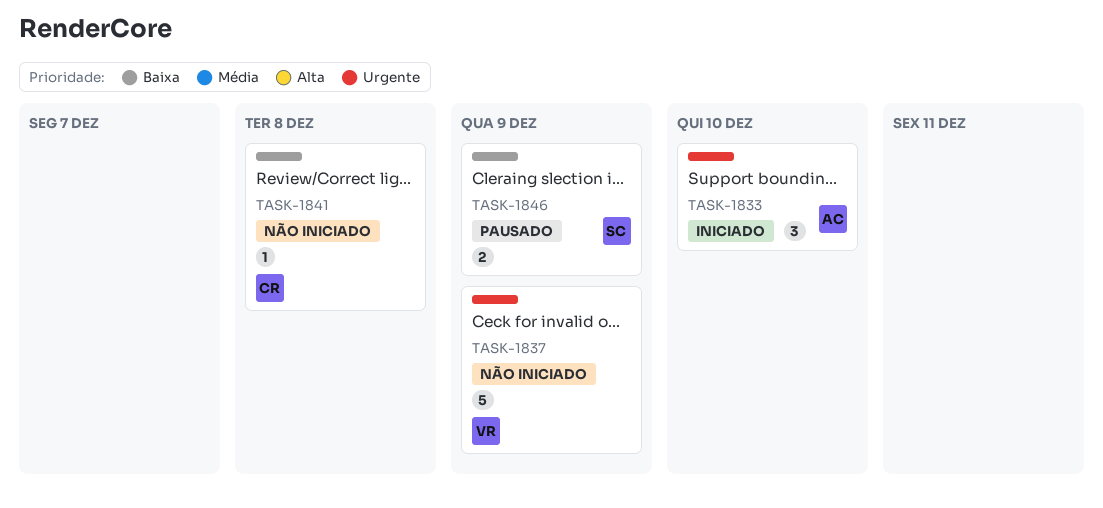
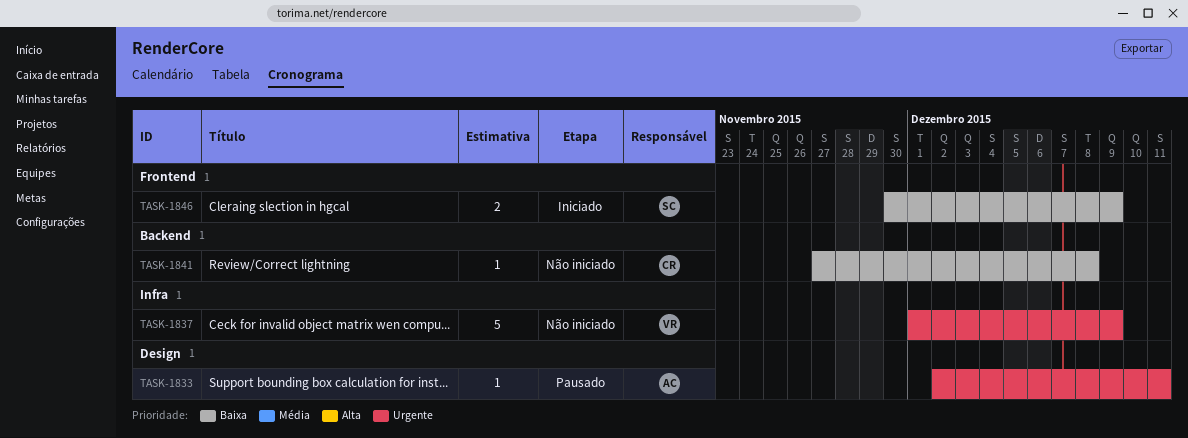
TASK-1833, status: Iniciado -> Pausado
TASK-1833, estimate: 3 -> 1
TASK-1833, due: Dec 10 -> Dec 11
TASK-1846, status: Pausado -> Iniciado

